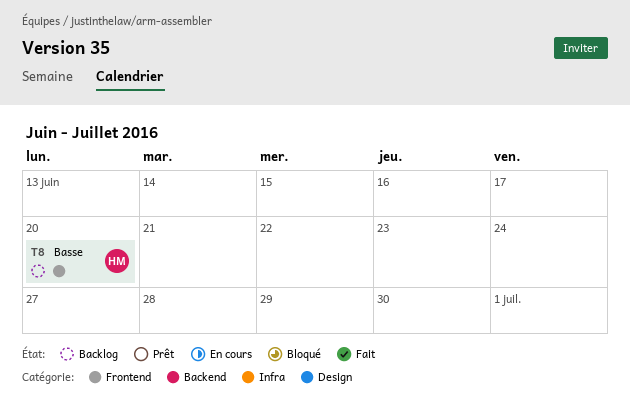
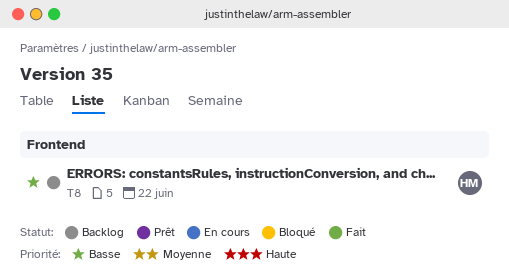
T8, due: Jun 20 -> Jun 22

